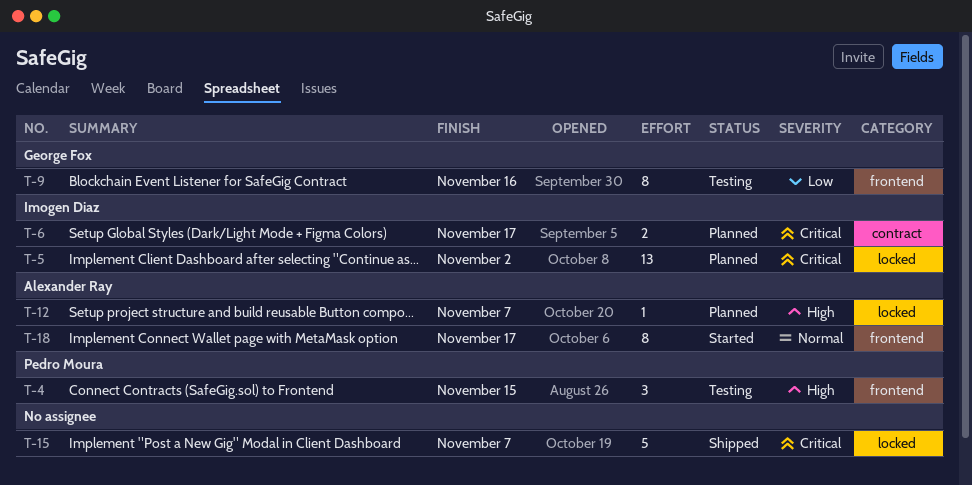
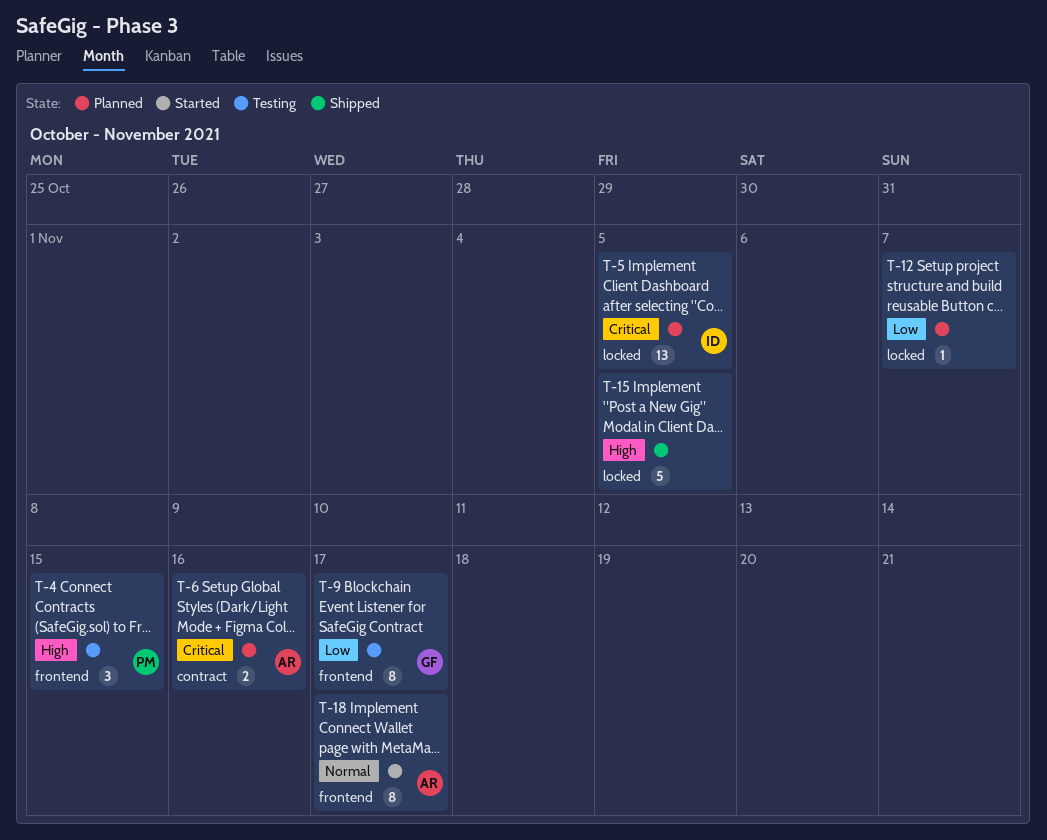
T-5, due: Nov 2 -> Nov 5
T-6, owner: Imogen Diaz -> Alexander Ray
T-6, due: Nov 17 -> Nov 16
T-9, due: Nov 16 -> Nov 17
T-12, owner: Alexander Ray -> none
T-12, priority: High -> Low
T-15, priority: Critical -> High
T-15, due: Nov 7 -> Nov 5

